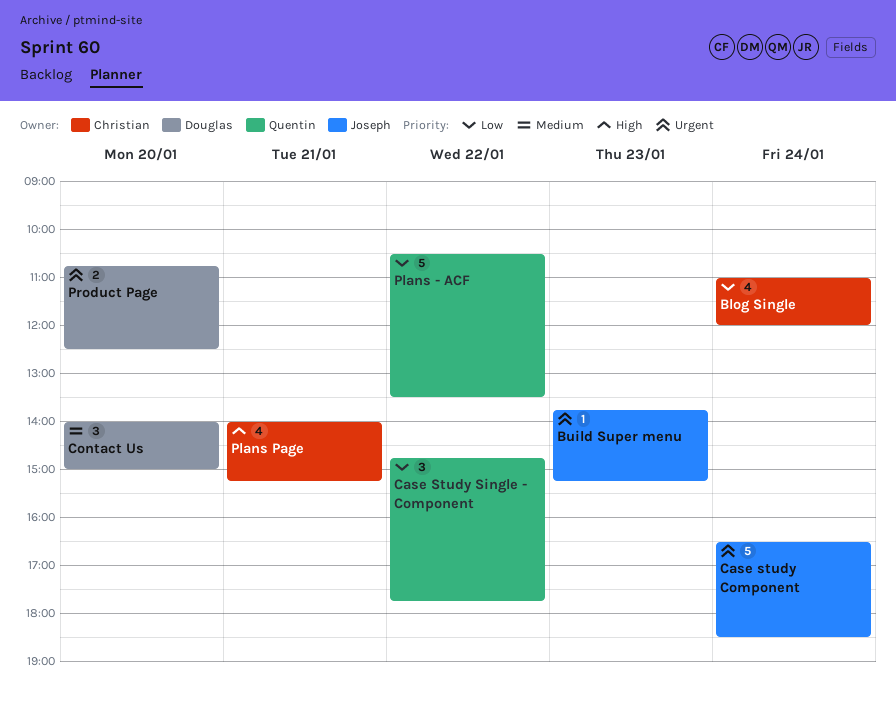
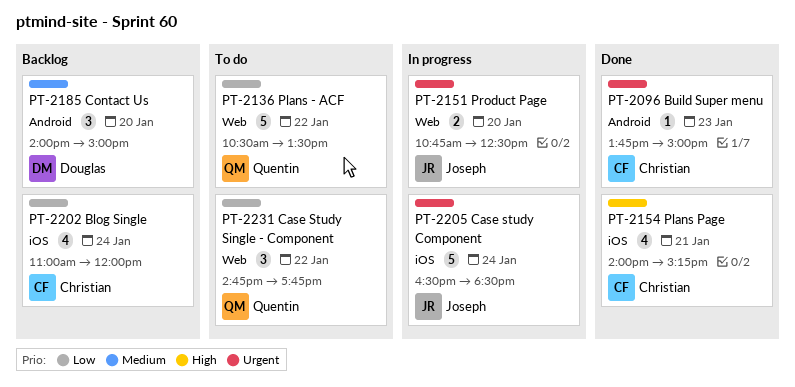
Build Super menu, owner: Joseph -> Christian
Build Super menu, ends: 15:15 -> 15:00
Product Page, owner: Douglas -> Joseph

